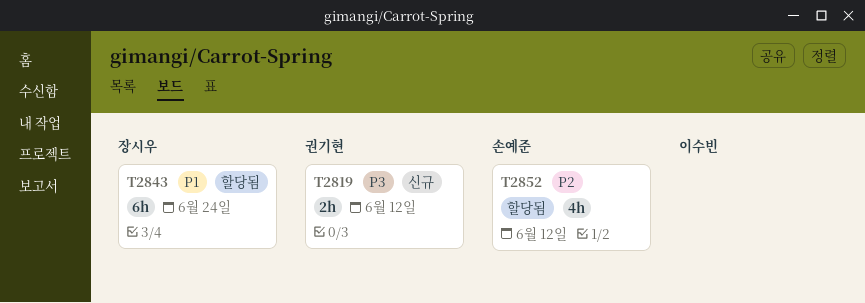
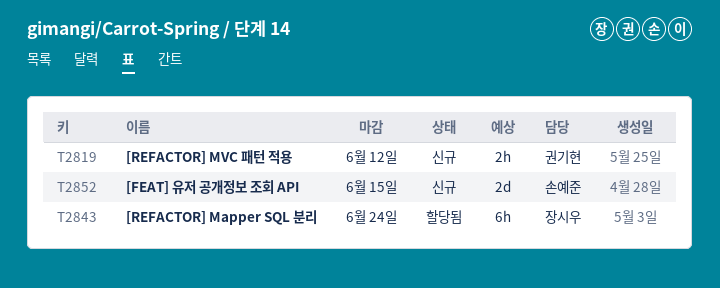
T2852, status: 할당됨 -> 신규
T2852, estimate: 4h -> 2d
T2852, due: Jun 12 -> Jun 15

